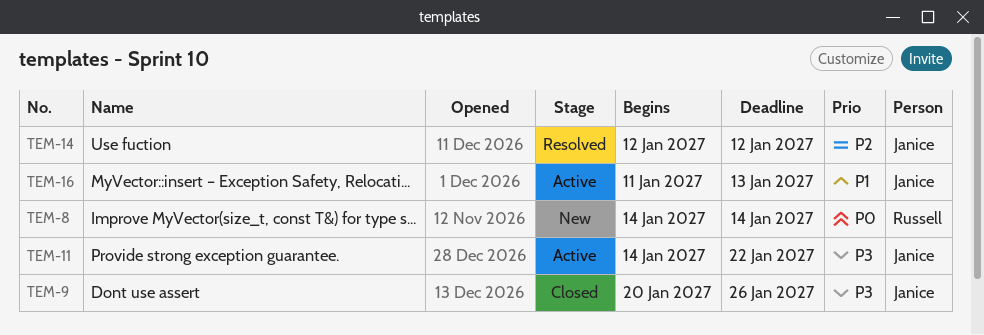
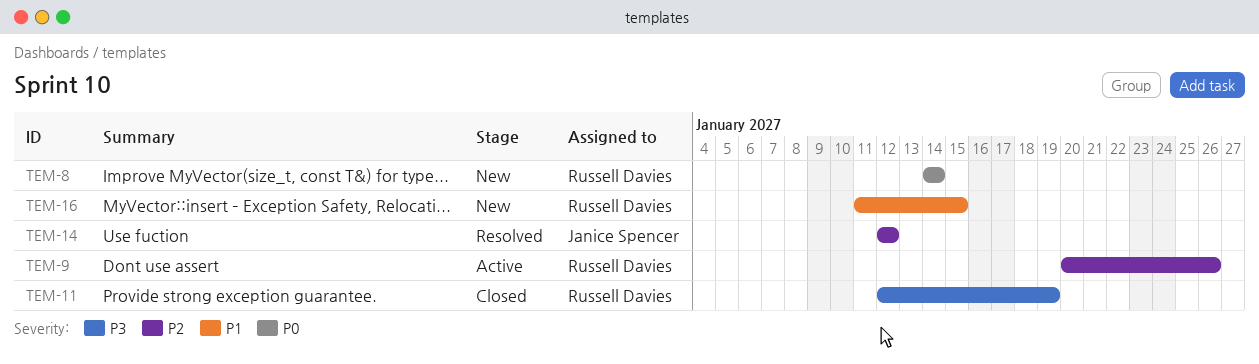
TEM-9, status: Closed -> Active
TEM-9, owner: Janice Spencer -> Russell Davies
TEM-9, priority: P3 -> P2
TEM-11, status: Active -> Closed
TEM-11, owner: Janice Spencer -> Russell Davies
TEM-11, start: Jan 14 -> Jan 12
TEM-11, due: Jan 22 -> Jan 19
TEM-16, status: Active -> New
TEM-16, owner: Janice Spencer -> Russell Davies
TEM-16, due: Jan 13 -> Jan 15

